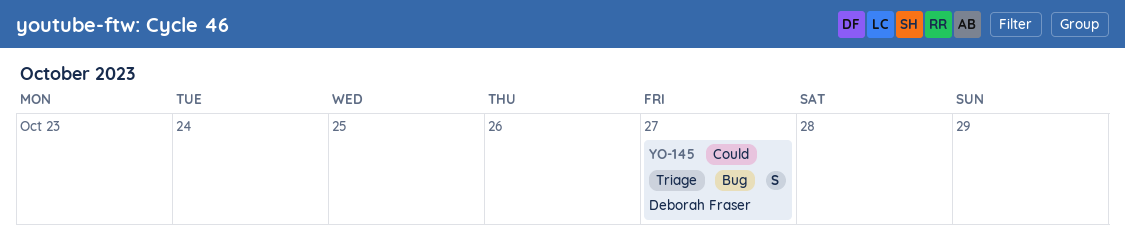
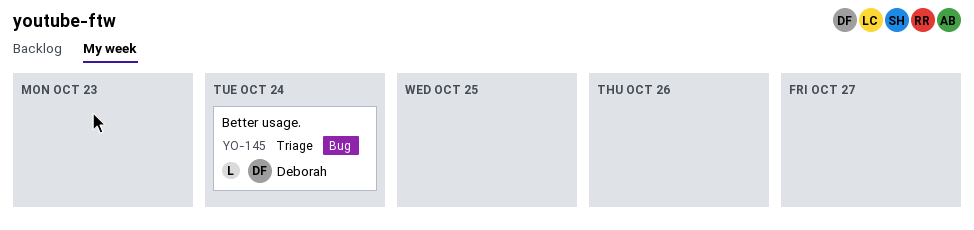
YO-145, estimate: S -> L
YO-145, due: Oct 27 -> Oct 24

